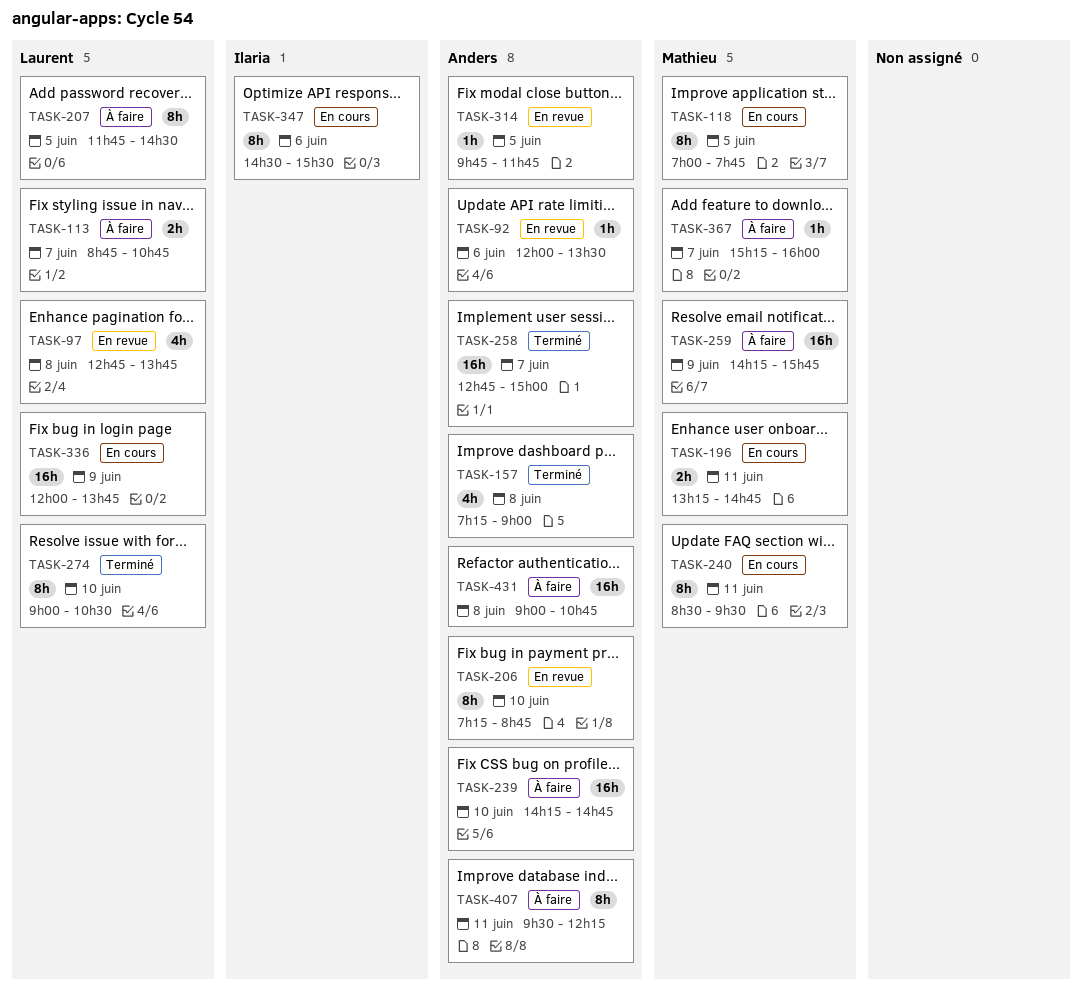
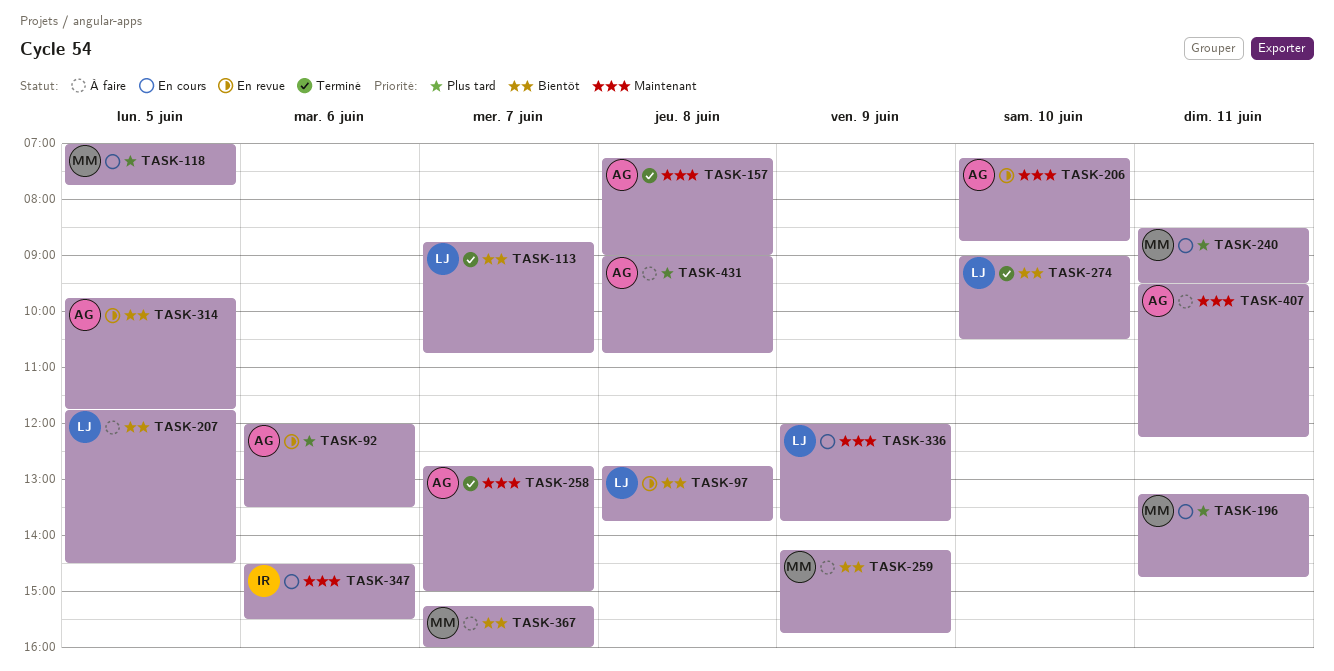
TASK-113, status: À faire -> Terminé
TASK-239: present -> none

